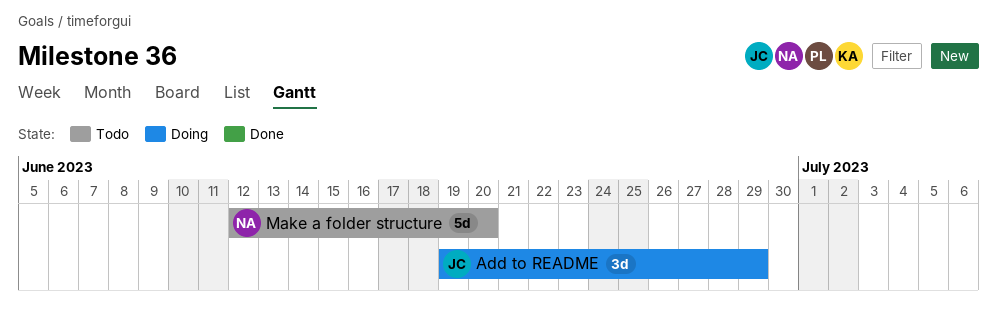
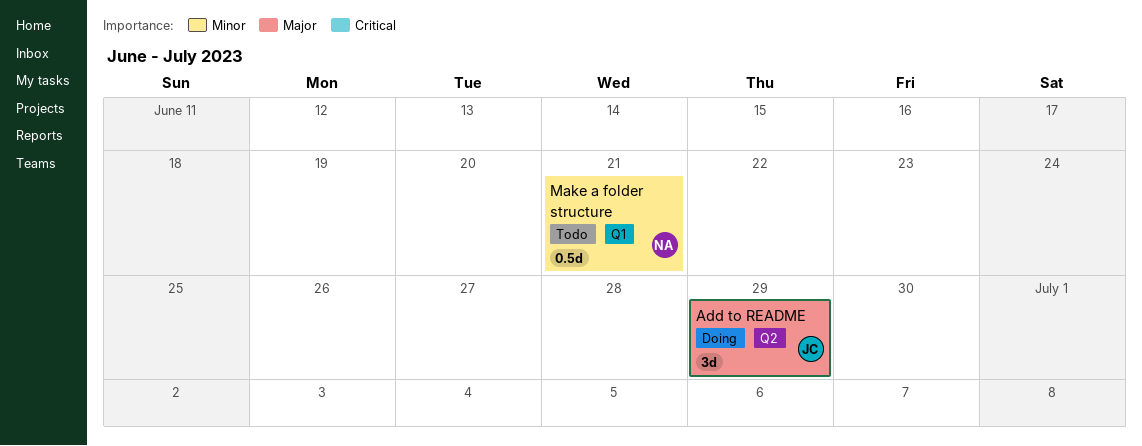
Make a folder structure, estimate: 5d -> 0.5d
Make a folder structure, due: Jun 20 -> Jun 21

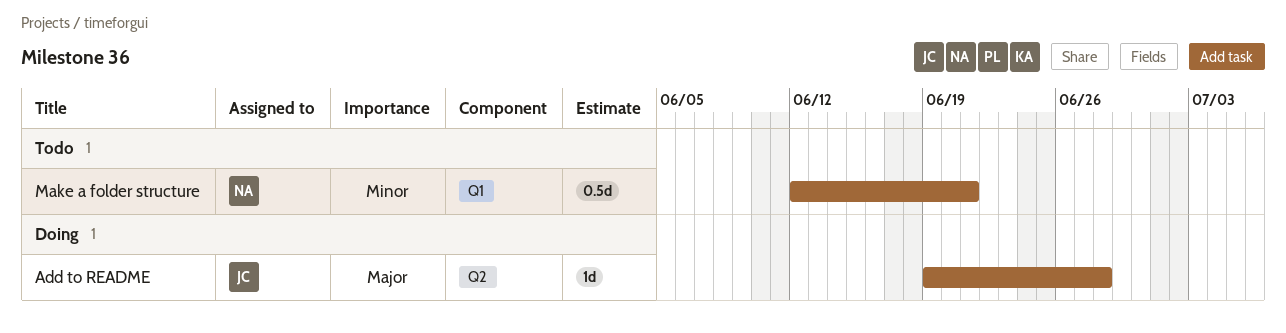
Add to README, estimate: 3d -> 1d
Add to README, due: Jun 29 -> Jun 28

